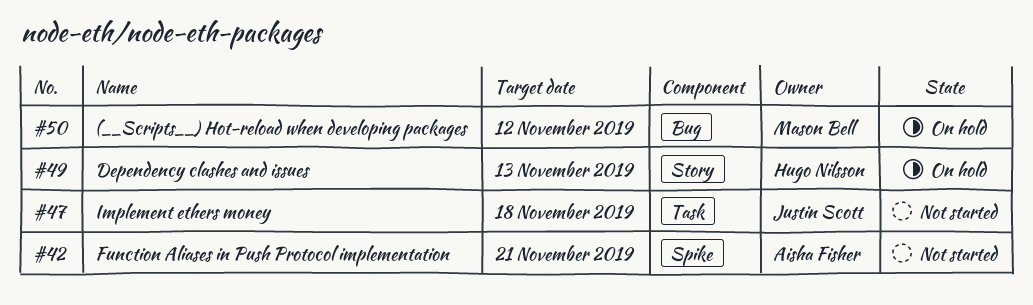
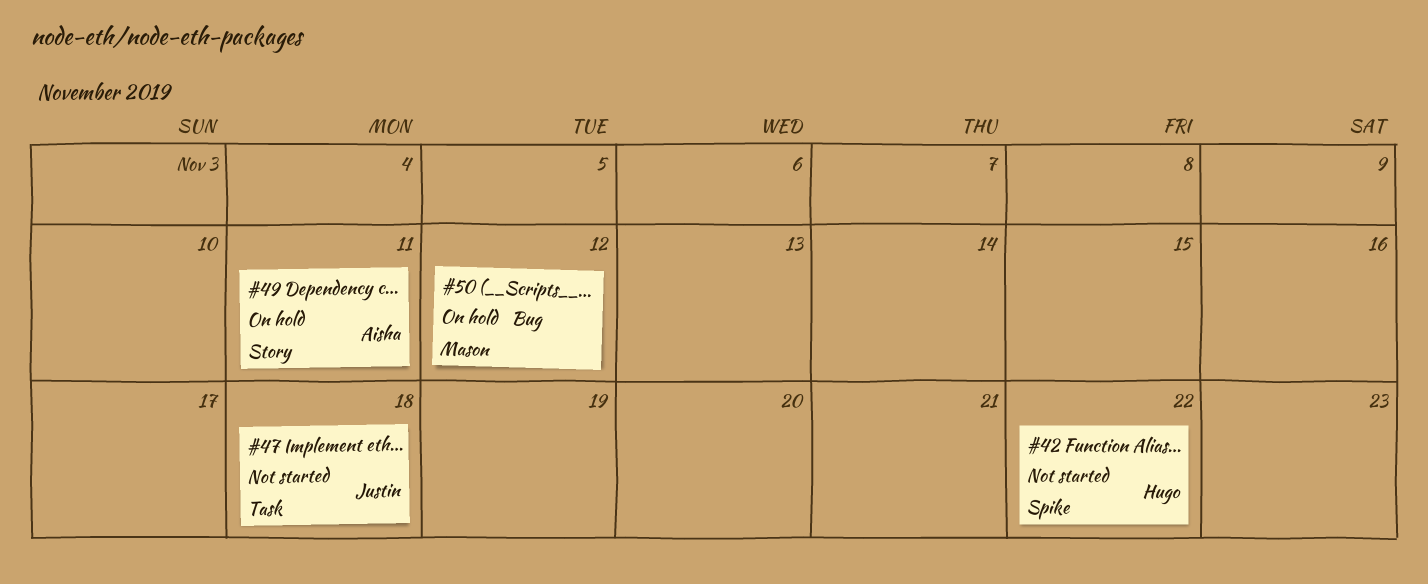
#42, owner: Aisha Fisher -> Hugo Nilsson
#42, due: Nov 21 -> Nov 22
#49, owner: Hugo Nilsson -> Aisha Fisher
#49, due: Nov 13 -> Nov 11

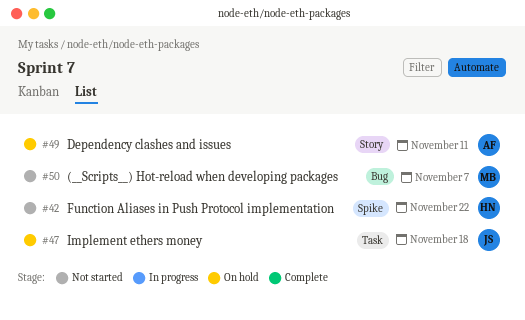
#47, status: Not started -> On hold
#50, status: On hold -> Not started
#50, due: Nov 12 -> Nov 7

